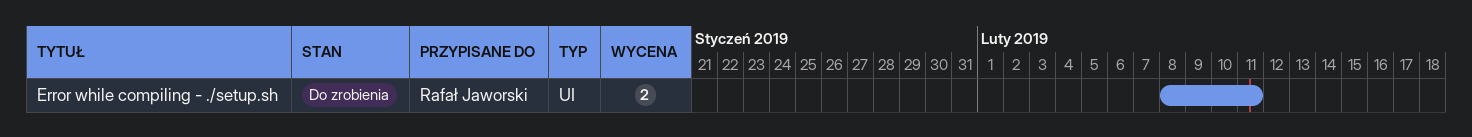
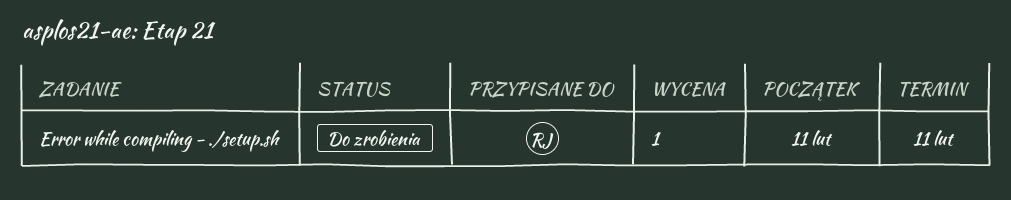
Error while compiling - ./setup.sh, estimate: 2 -> 1
Error while compiling - ./setup.sh, start: Feb 8 -> Feb 11

